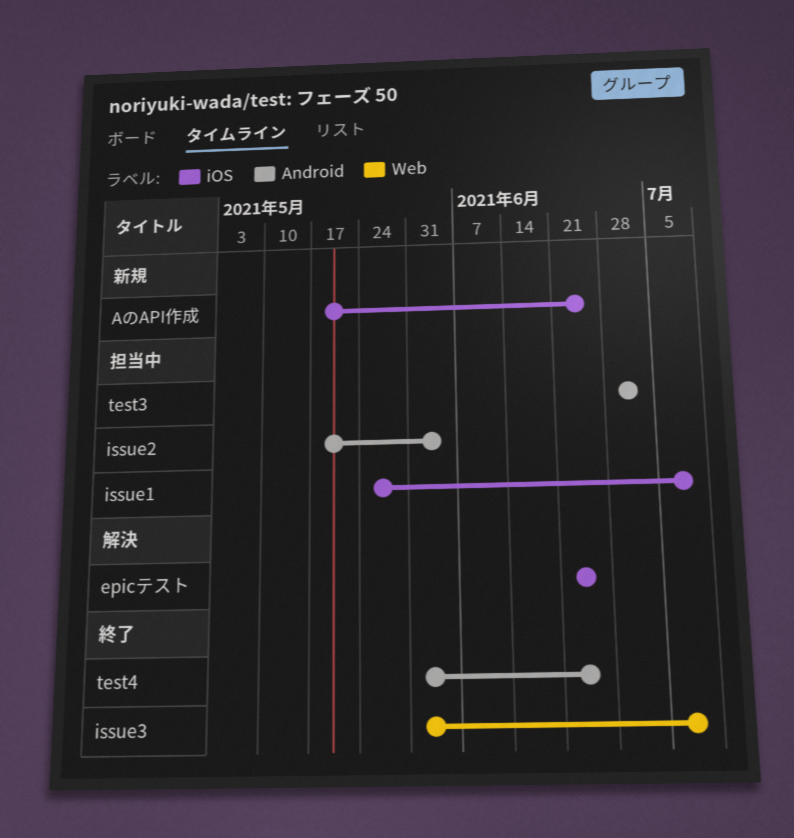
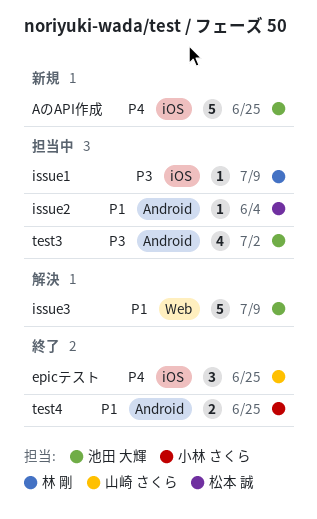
epicテスト, status: 解決 -> 終了
issue3, status: 終了 -> 解決

